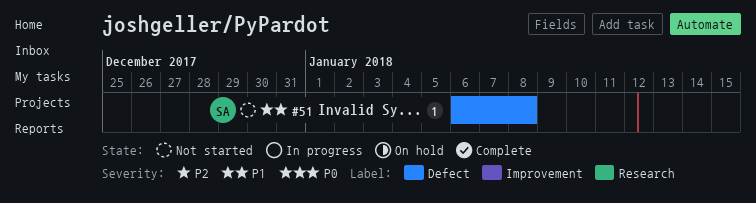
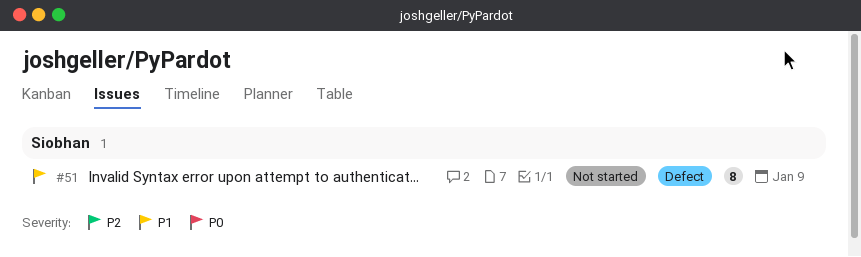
#51, estimate: 1 -> 8
#51, due: Jan 8 -> Jan 9

